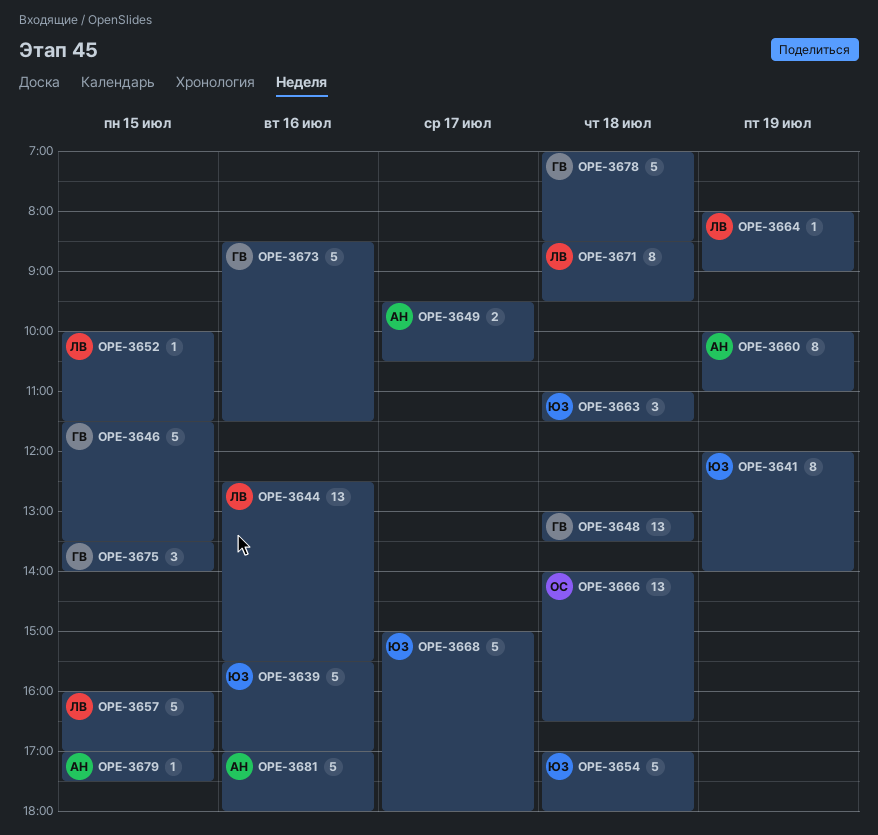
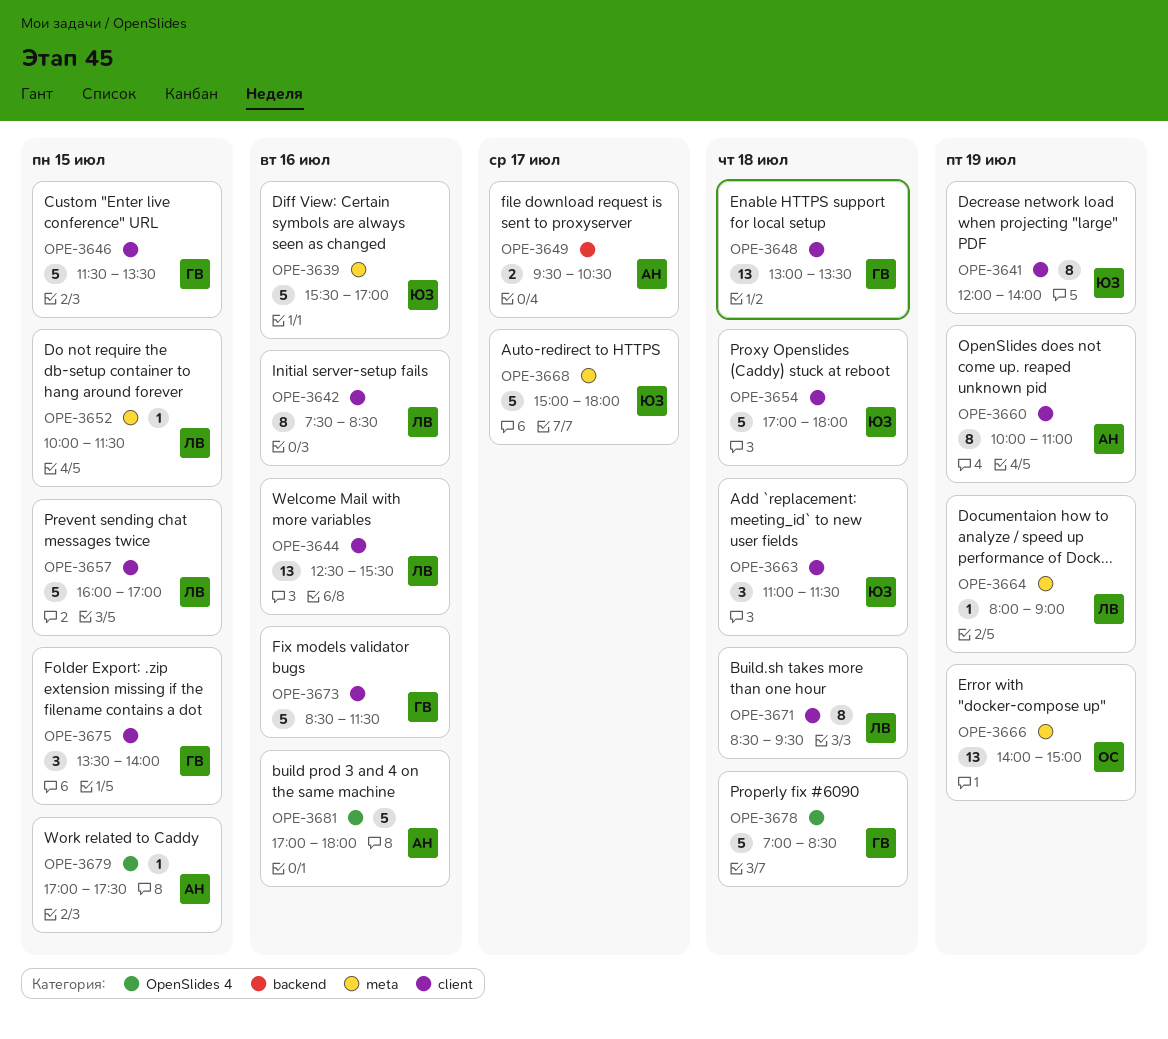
OPE-3642: none -> present
OPE-3666, day: Jul 18 -> Jul 19
OPE-3666, ends: 16:30 -> 15:00

